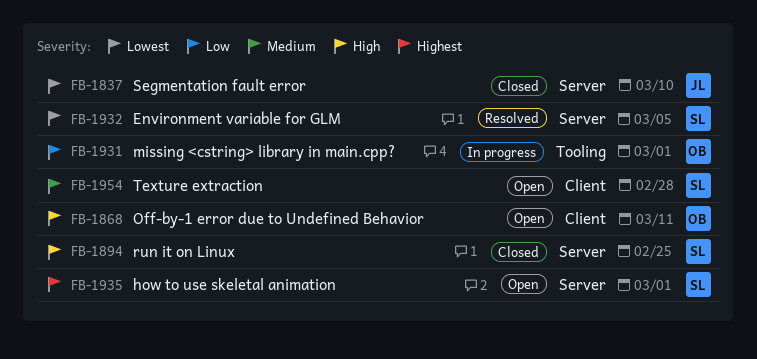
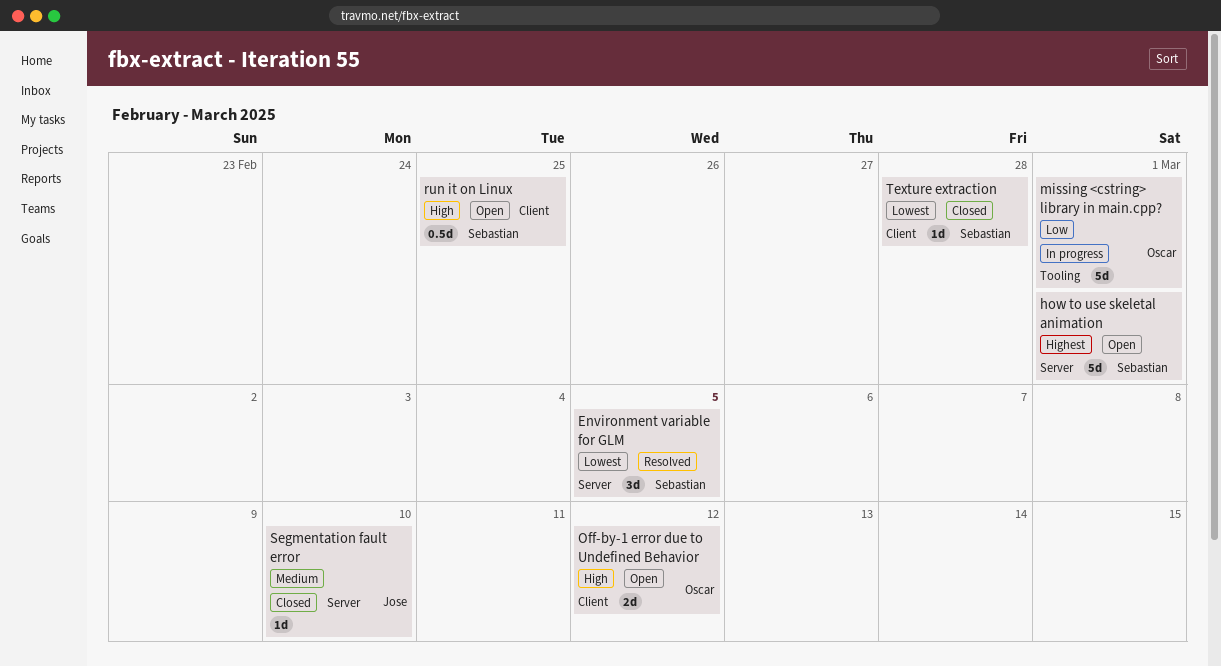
Off-by-1 error due to Undefined Behavior, due: Mar 11 -> Mar 12
run it on Linux, status: Closed -> Open
run it on Linux, label: Server -> Client
Segmentation fault error, priority: Lowest -> Medium
Texture extraction, status: Open -> Closed
Texture extraction, priority: Medium -> Lowest

